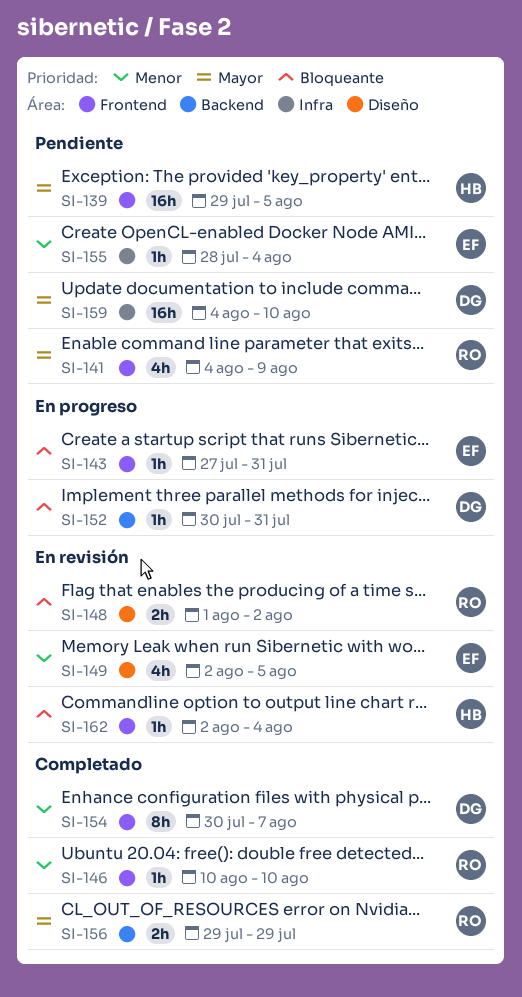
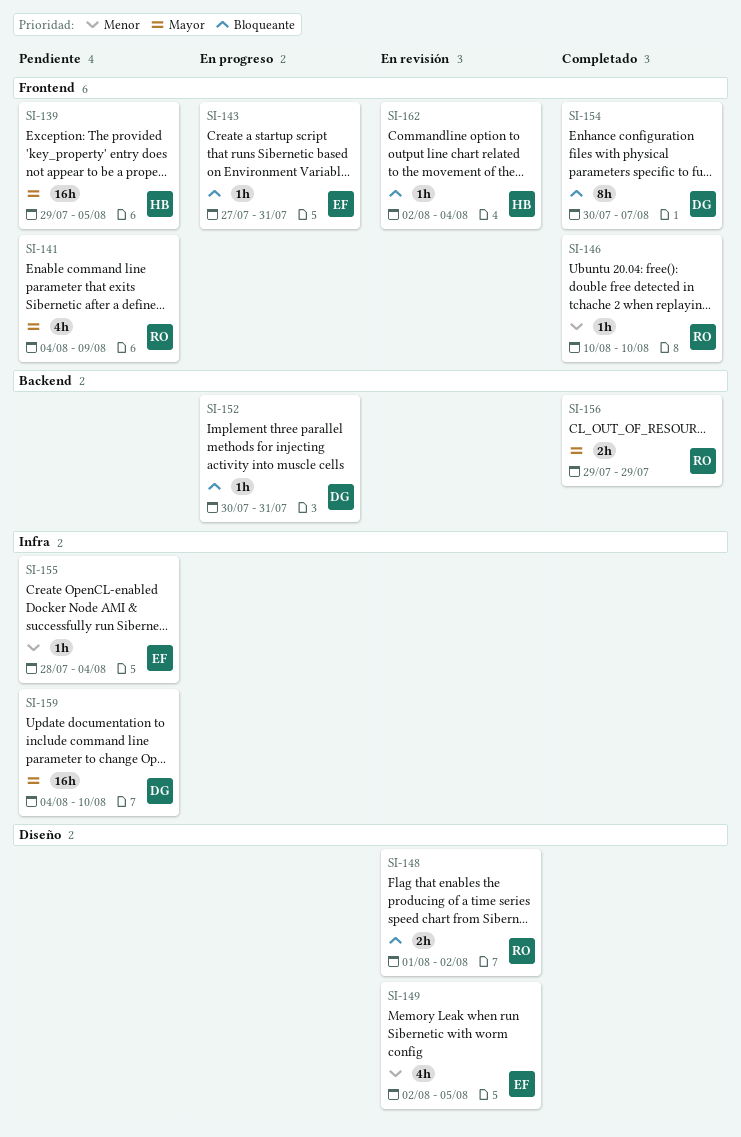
SI-154, priority: Menor -> Bloqueante

